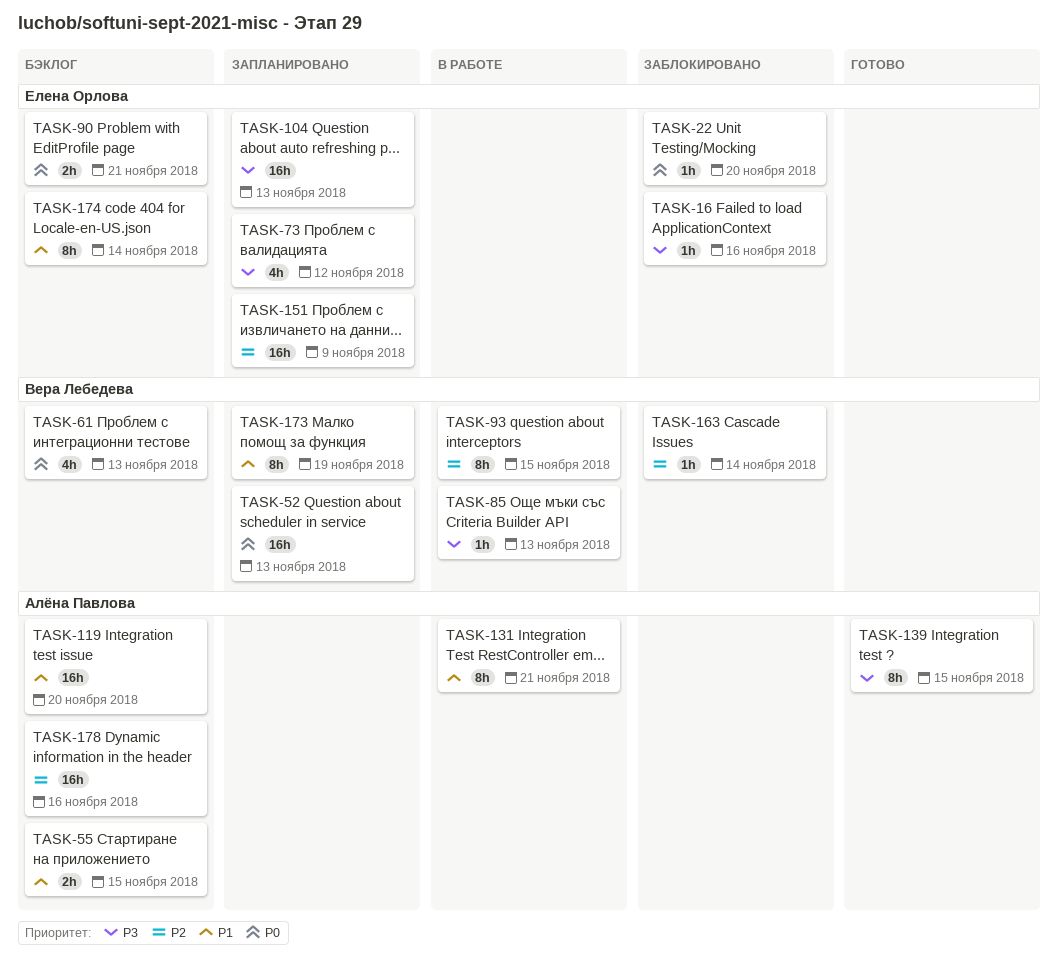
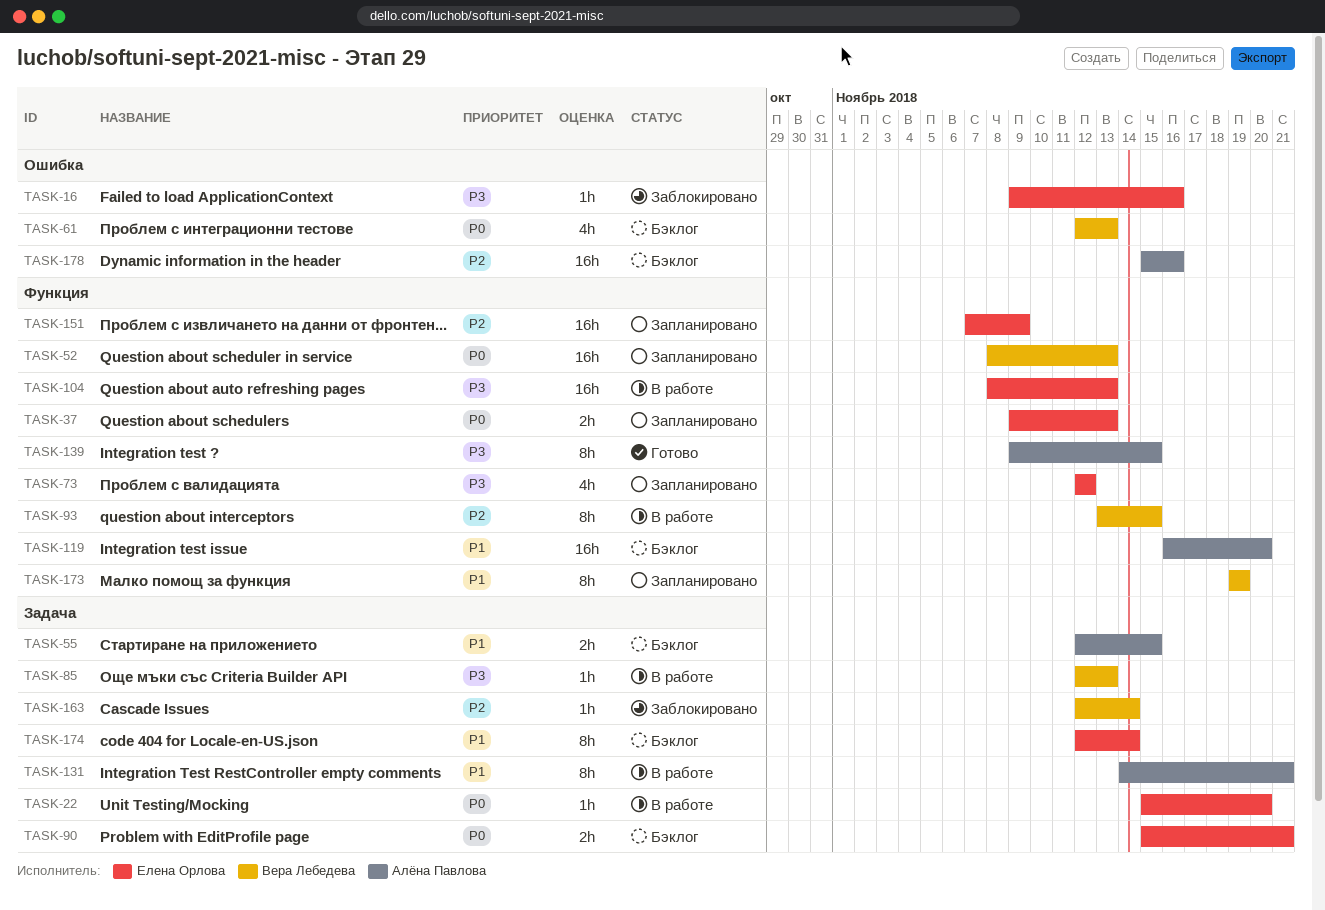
TASK-22, status: Заблокировано -> В работе
TASK-37: none -> present
TASK-104, status: Запланировано -> В работе

